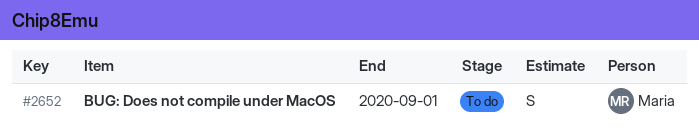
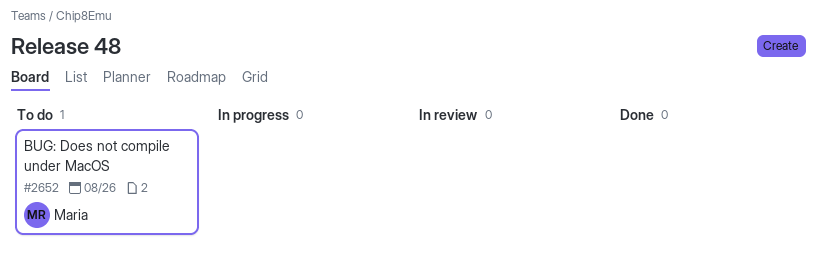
#2652, due: Sep 1 -> Aug 26

